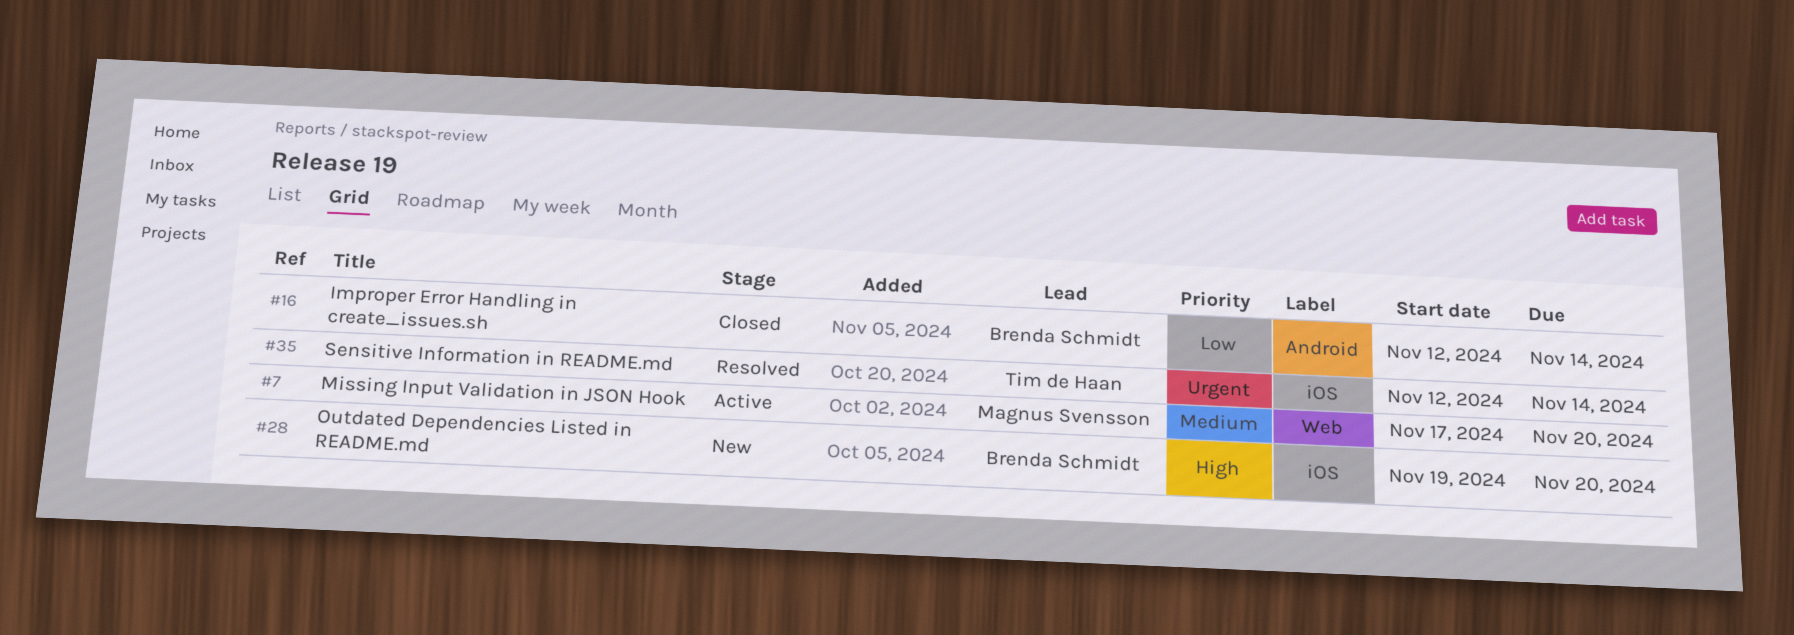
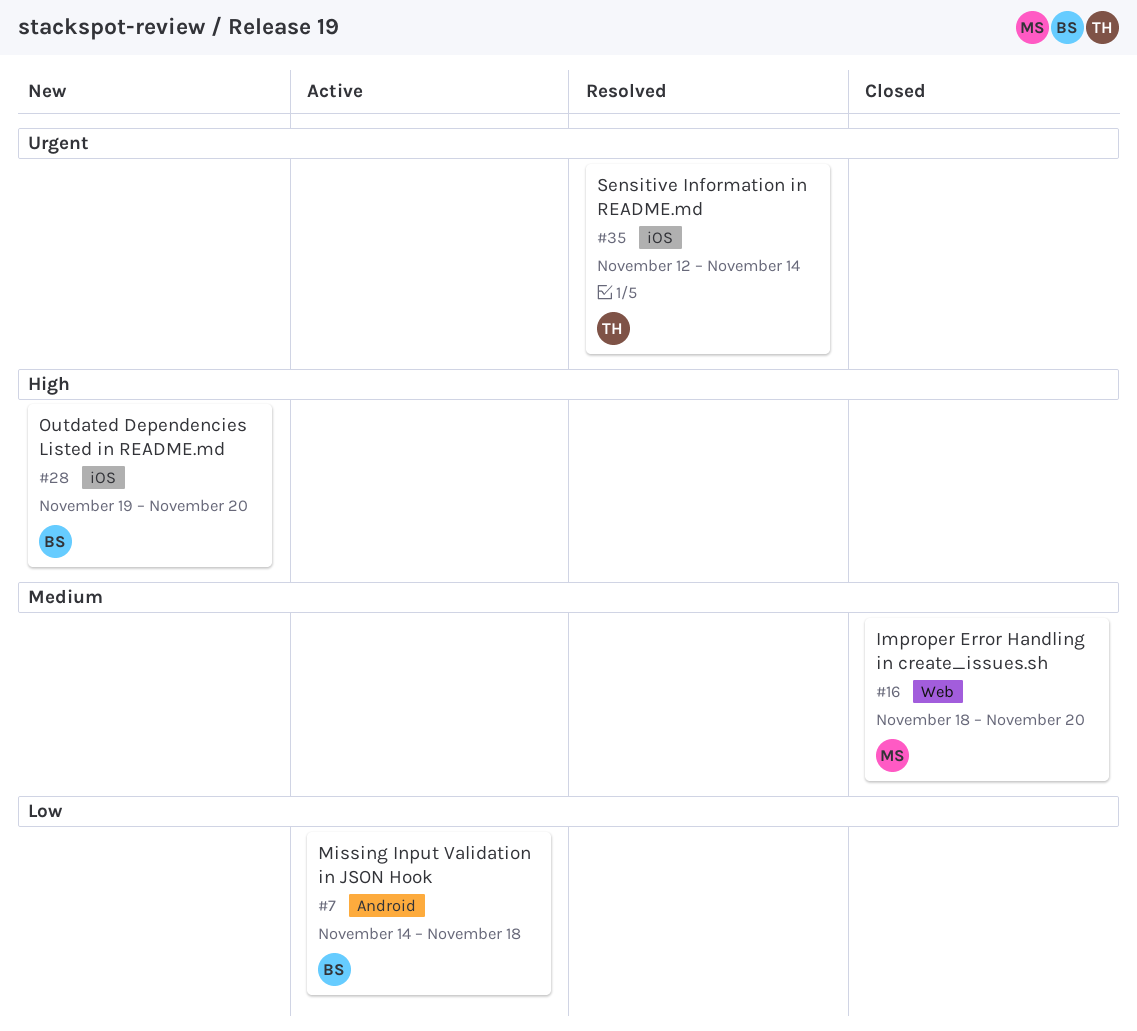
#7, owner: Magnus Svensson -> Brenda Schmidt
#7, priority: Medium -> Low
#7, label: Web -> Android
#7, start: Nov 17 -> Nov 14
#7, due: Nov 20 -> Nov 18
#16, owner: Brenda Schmidt -> Magnus Svensson
#16, priority: Low -> Medium
#16, label: Android -> Web
#16, start: Nov 12 -> Nov 18
#16, due: Nov 14 -> Nov 20

